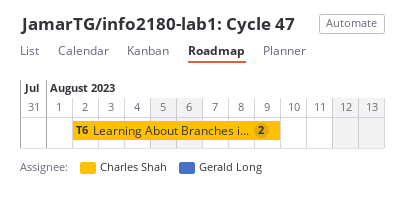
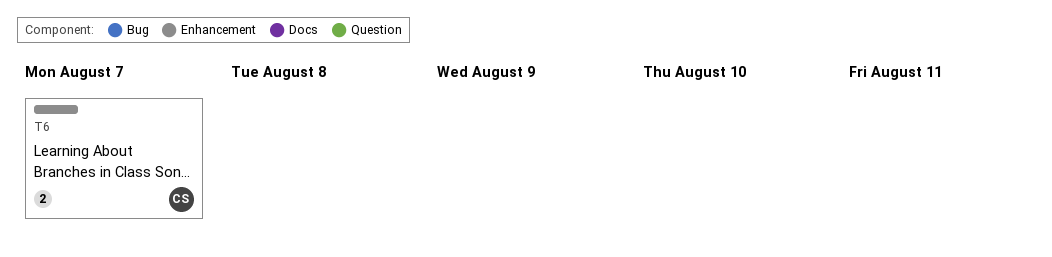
T6, due: Aug 9 -> Aug 7

